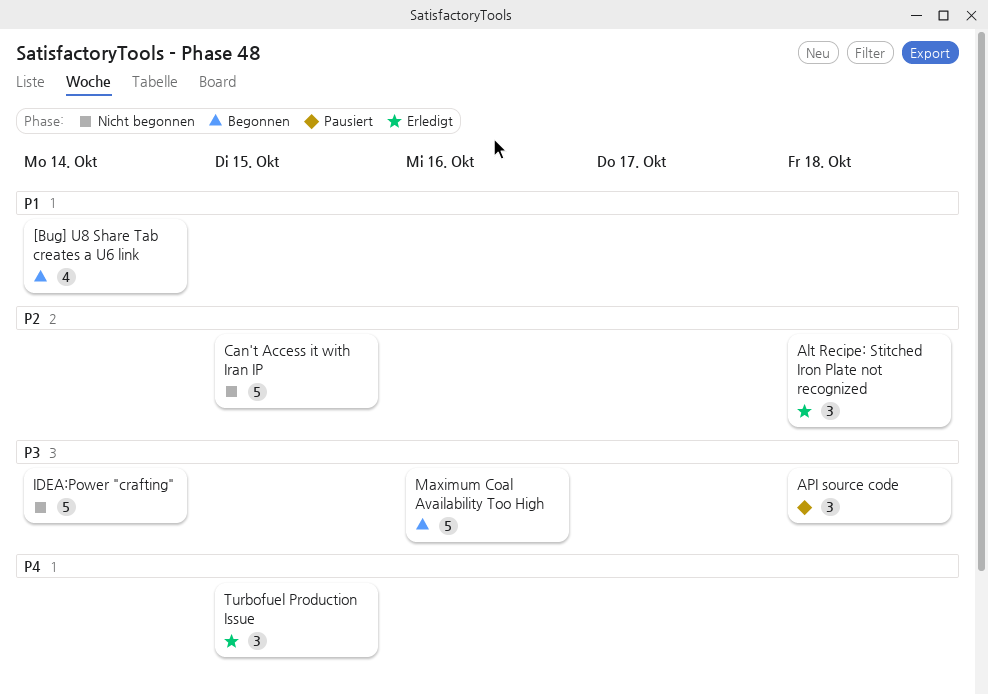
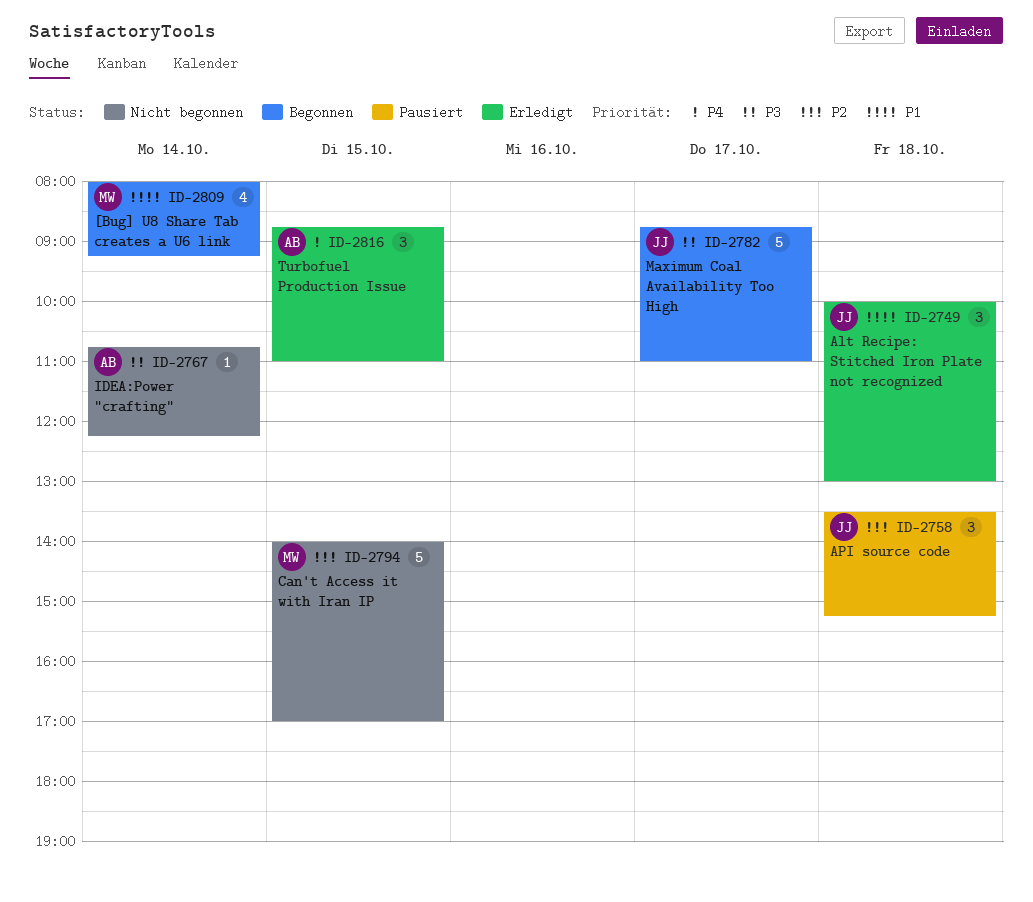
Alt Recipe: Stitched Iron Plate not recognized, priority: P2 -> P1
API source code, priority: P3 -> P2
IDEA:Power "crafting", estimate: 5 -> 1
Maximum Coal Availability Too High, day: Oct 16 -> Oct 17

